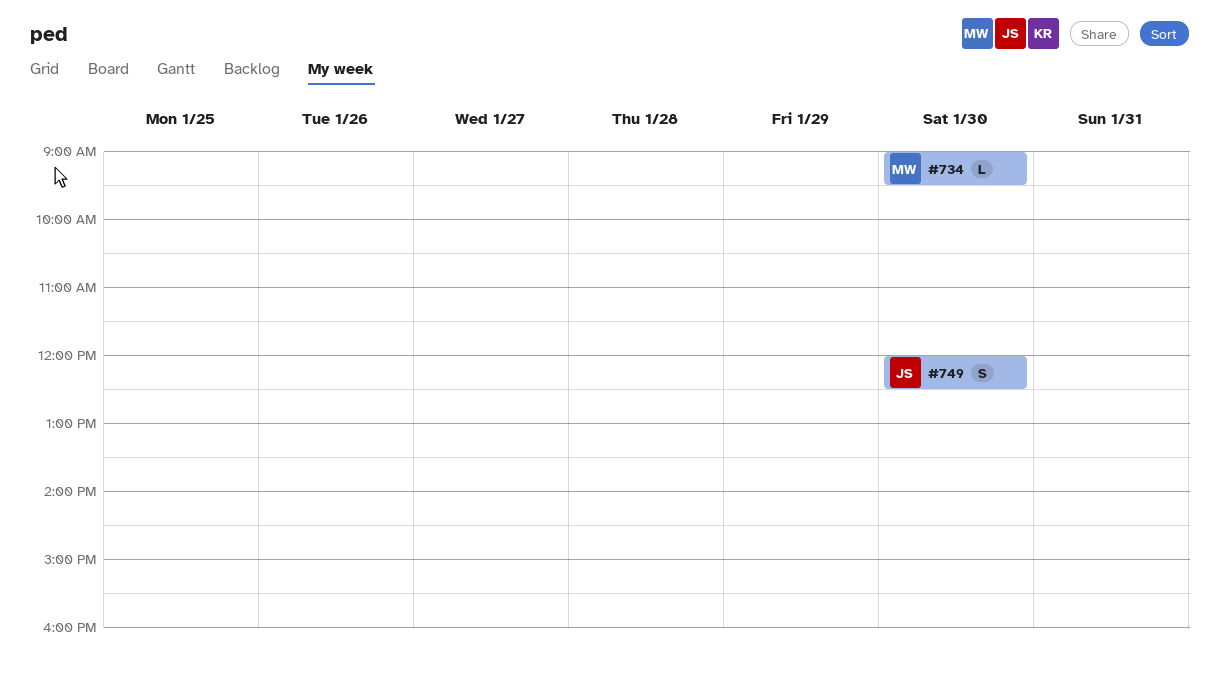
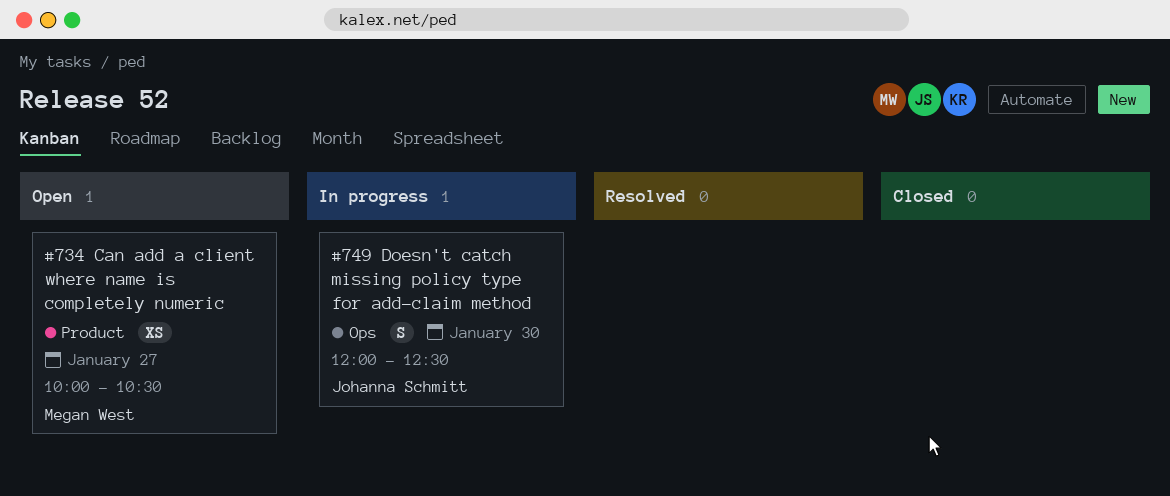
#734, estimate: L -> XS
#734, day: Jan 30 -> Jan 27
#734, begins: 09:00 -> 10:00
#734, ends: 09:30 -> 10:30

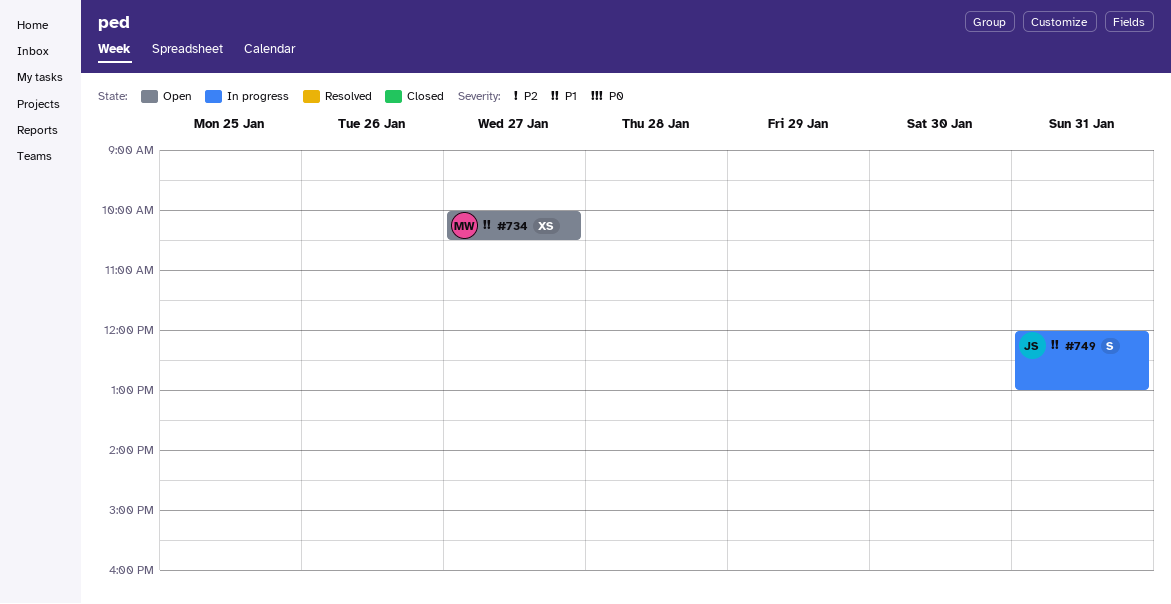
#749, day: Jan 30 -> Jan 31
#749, ends: 12:30 -> 13:00

